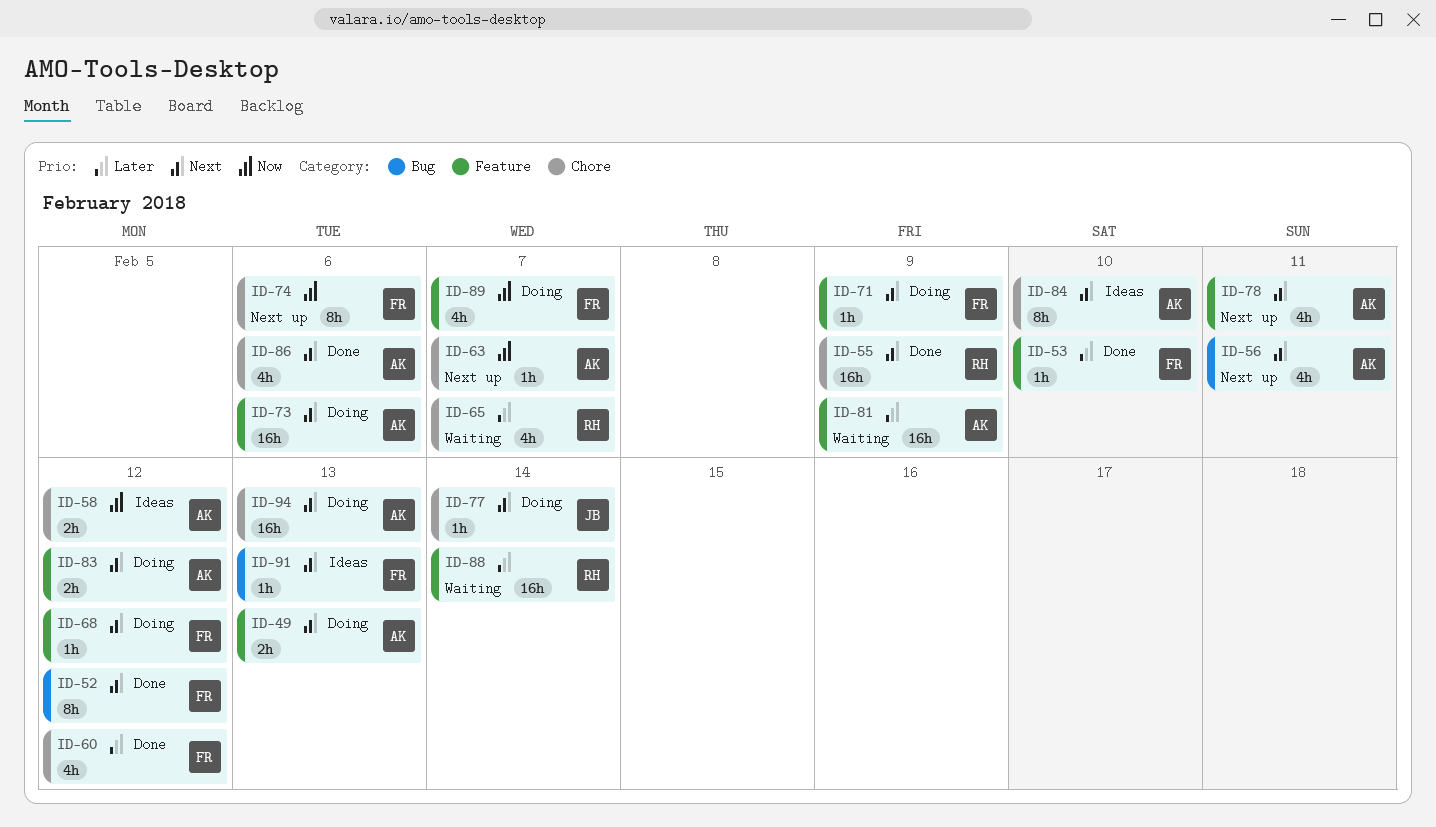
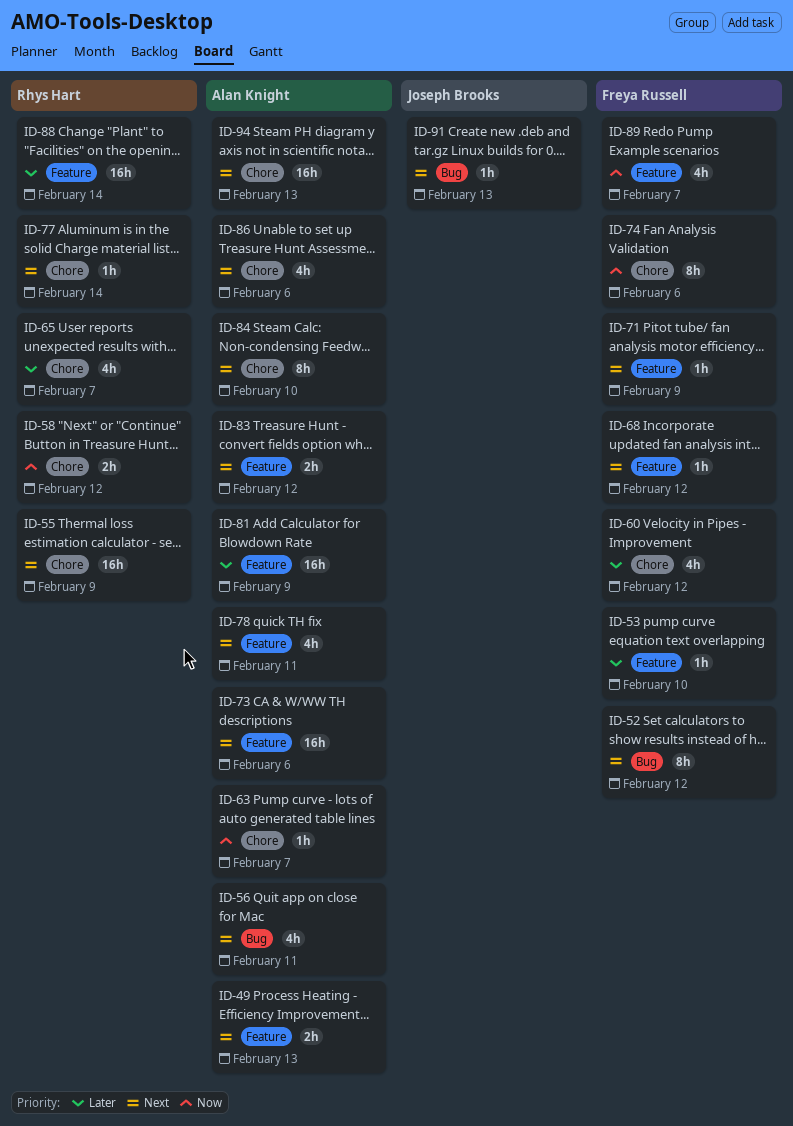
ID-58, owner: Alan Knight -> Rhys Hart
ID-77, owner: Joseph Brooks -> Rhys Hart
ID-91, owner: Freya Russell -> Joseph Brooks

